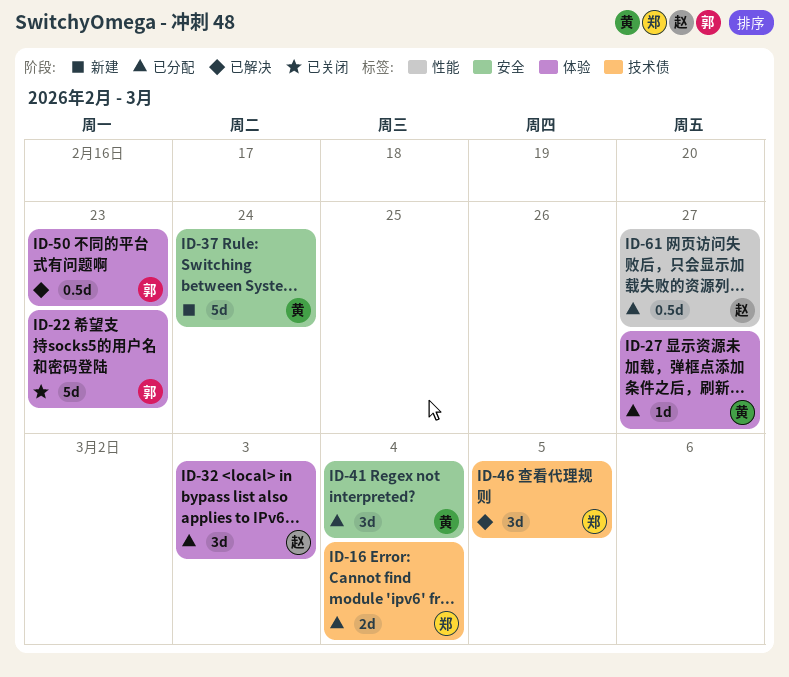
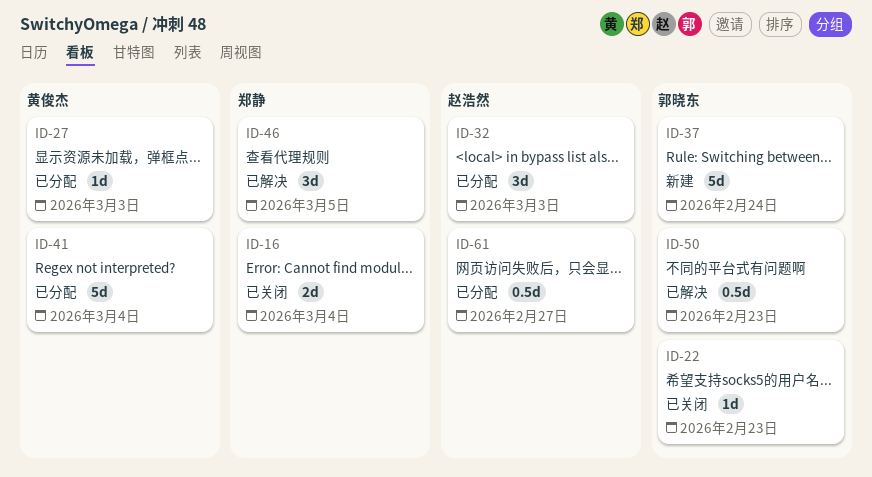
ID-16, status: 已分配 -> 已关闭
ID-22, estimate: 5d -> 1d
ID-27, due: Feb 27 -> Mar 3
ID-37, owner: 黄俊杰 -> 郭晓东
ID-41, estimate: 3d -> 5d

